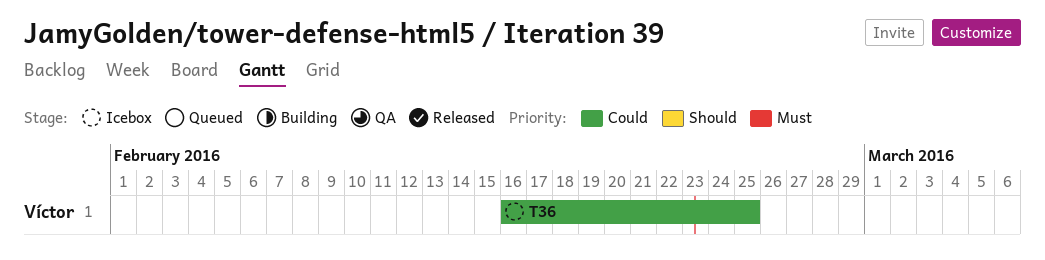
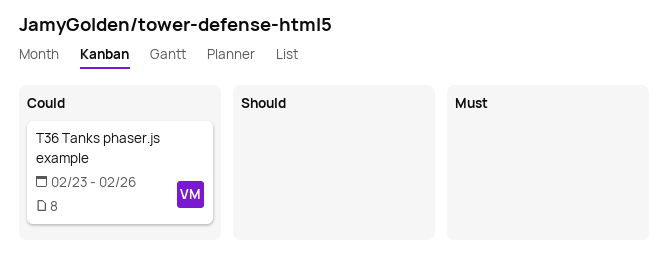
T36, start: Feb 16 -> Feb 23
T36, due: Feb 25 -> Feb 26

